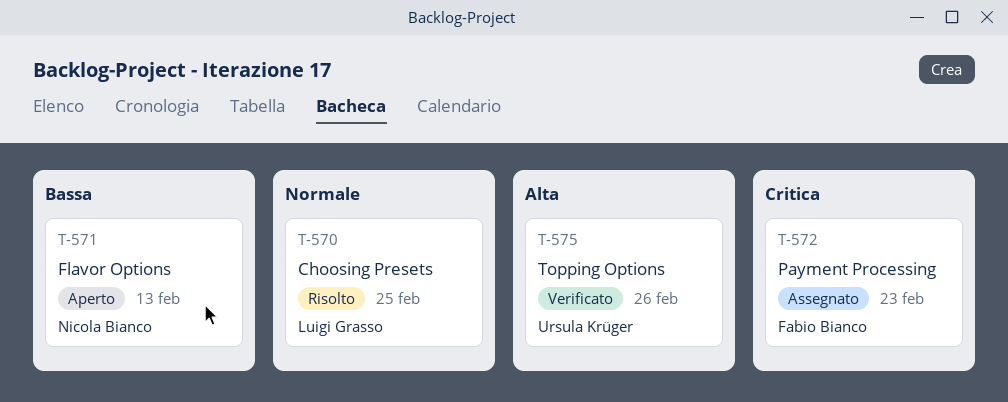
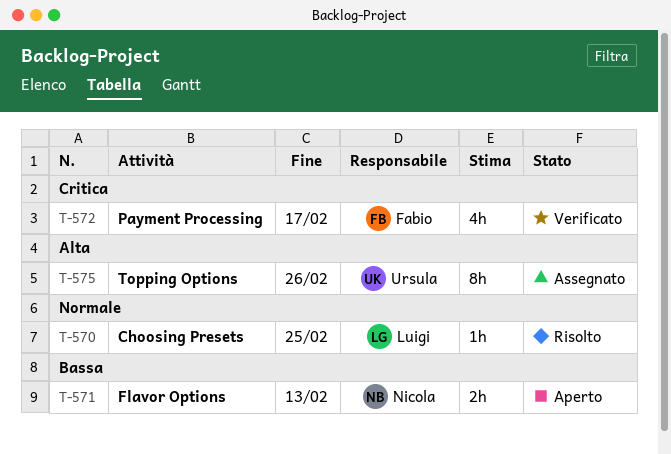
T-572, status: Assegnato -> Verificato
T-572, due: Feb 23 -> Feb 17
T-575, status: Verificato -> Assegnato

